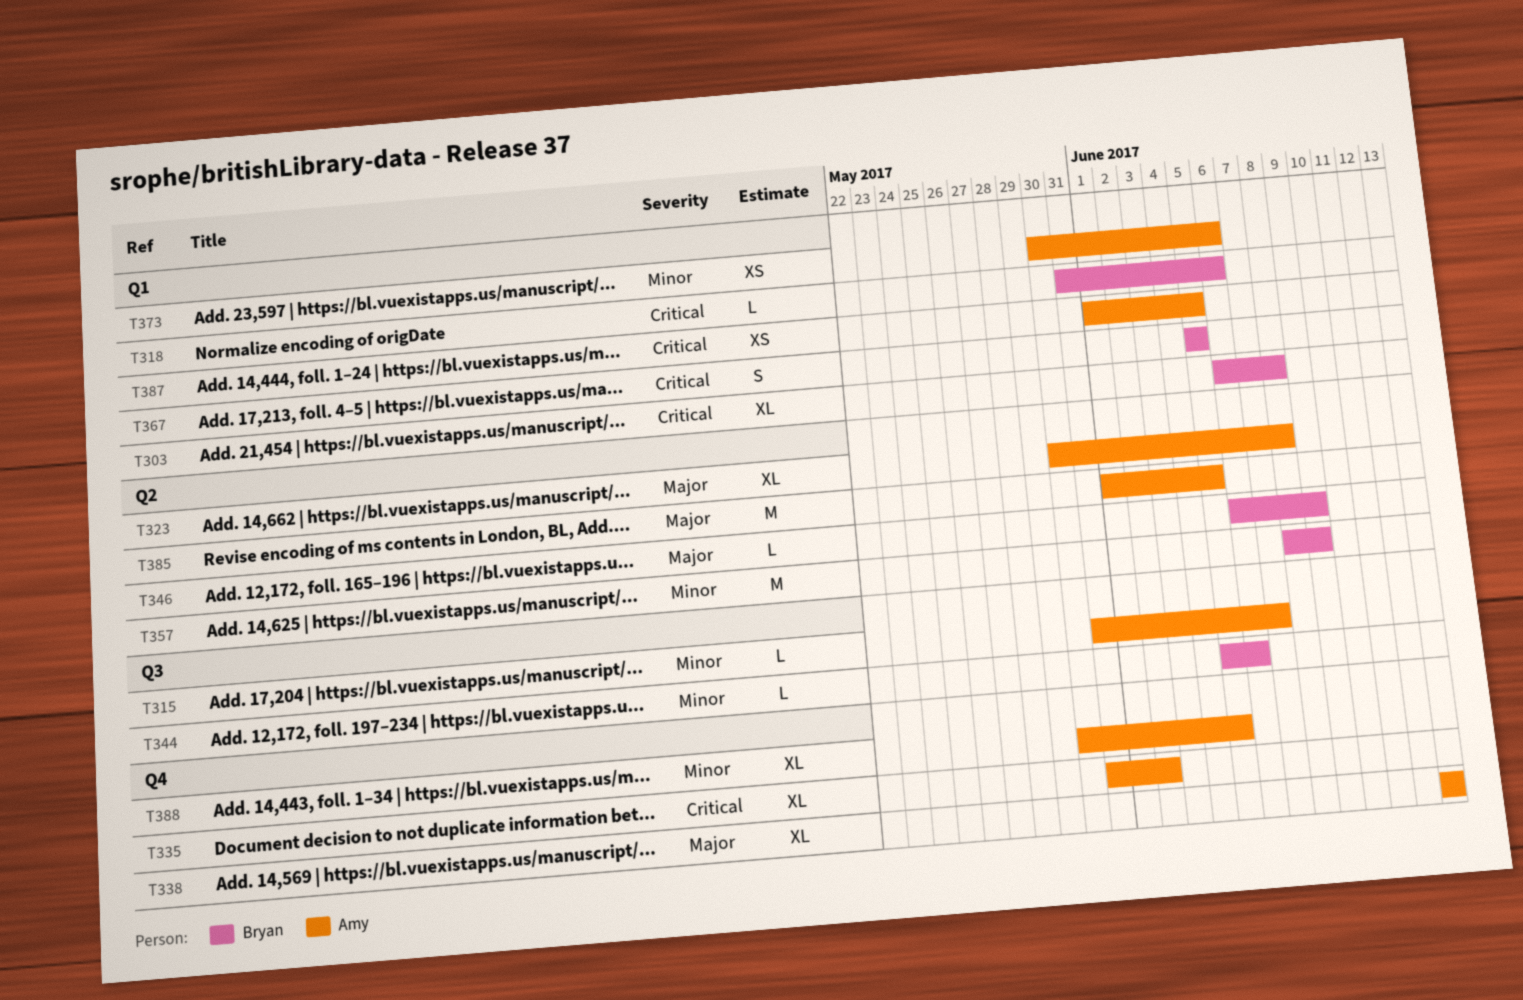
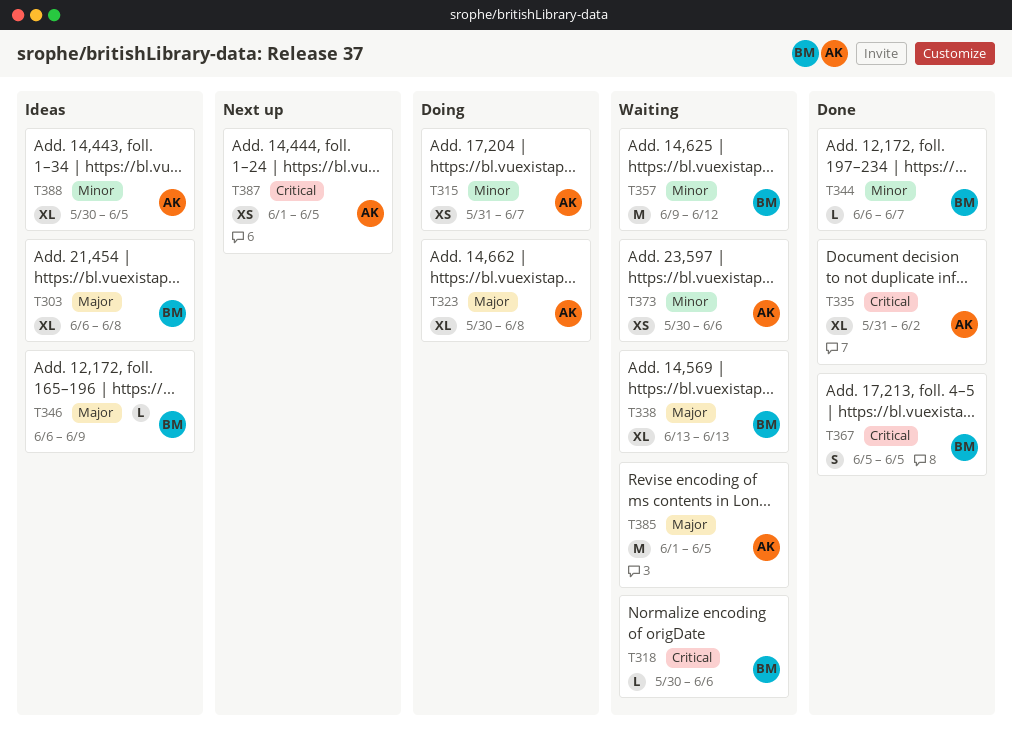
T303, priority: Critical -> Major
T315, estimate: L -> XS
T318, start: May 31 -> May 30
T338, owner: Amy -> Bryan
T344, start: Jun 5 -> Jun 6
T344, due: Jun 6 -> Jun 7
T357, start: Jun 8 -> Jun 9
T357, due: Jun 9 -> Jun 12

